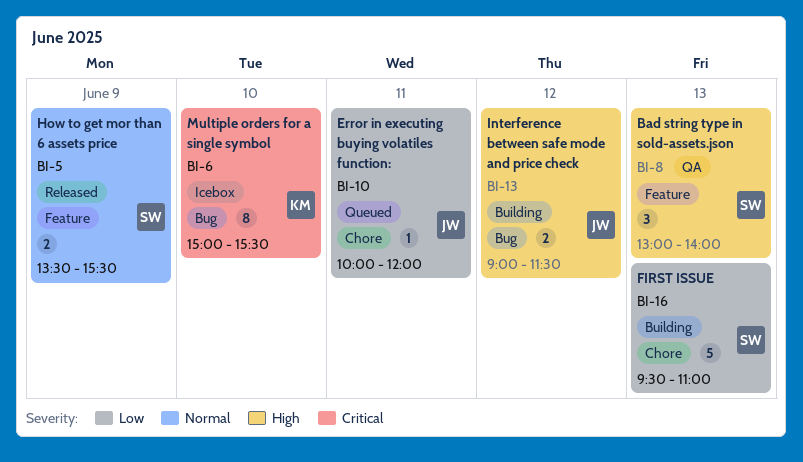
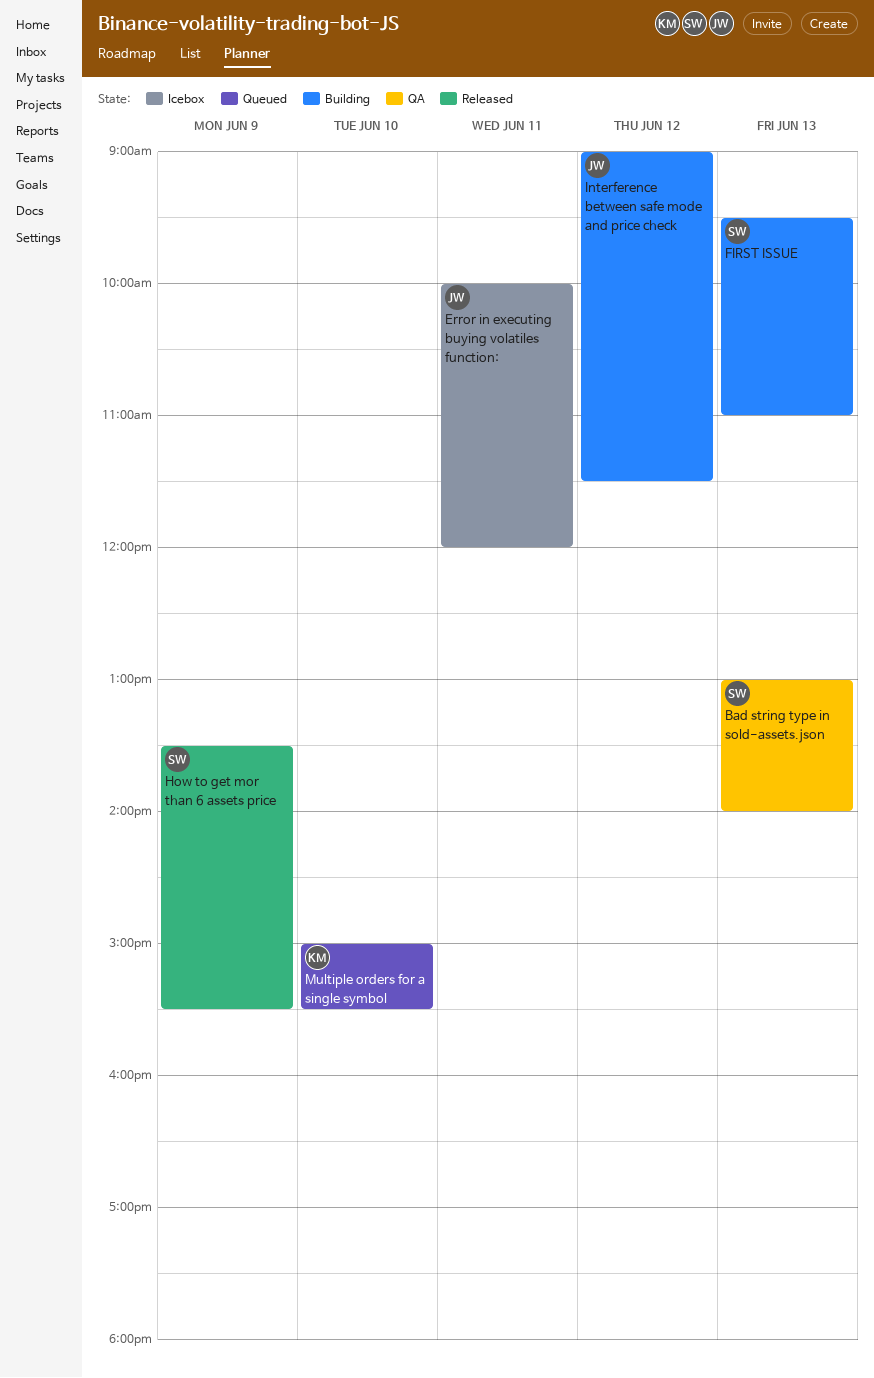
Error in executing buying volatiles function:, status: Queued -> Icebox
Multiple orders for a single symbol, status: Icebox -> Queued

